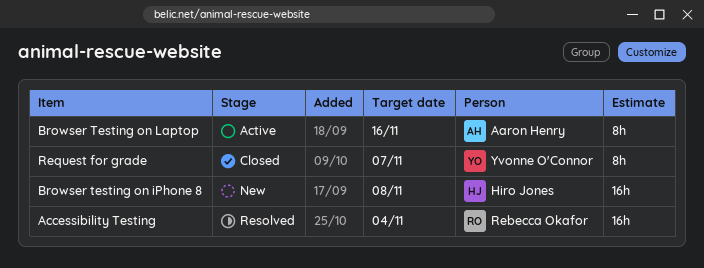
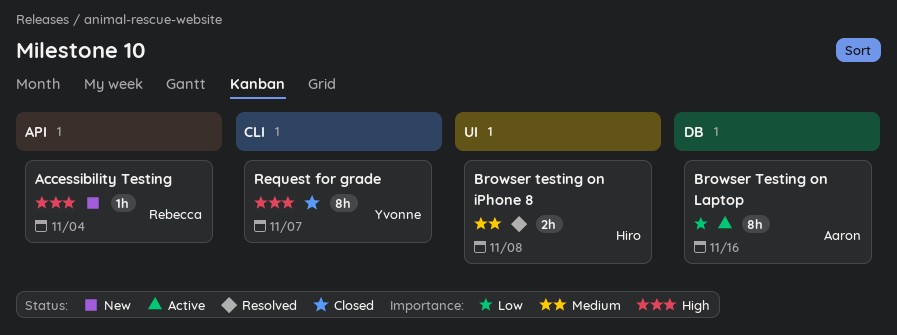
Accessibility Testing, status: Resolved -> New
Accessibility Testing, estimate: 16h -> 1h
Browser testing on iPhone 8, status: New -> Resolved
Browser testing on iPhone 8, estimate: 16h -> 2h

